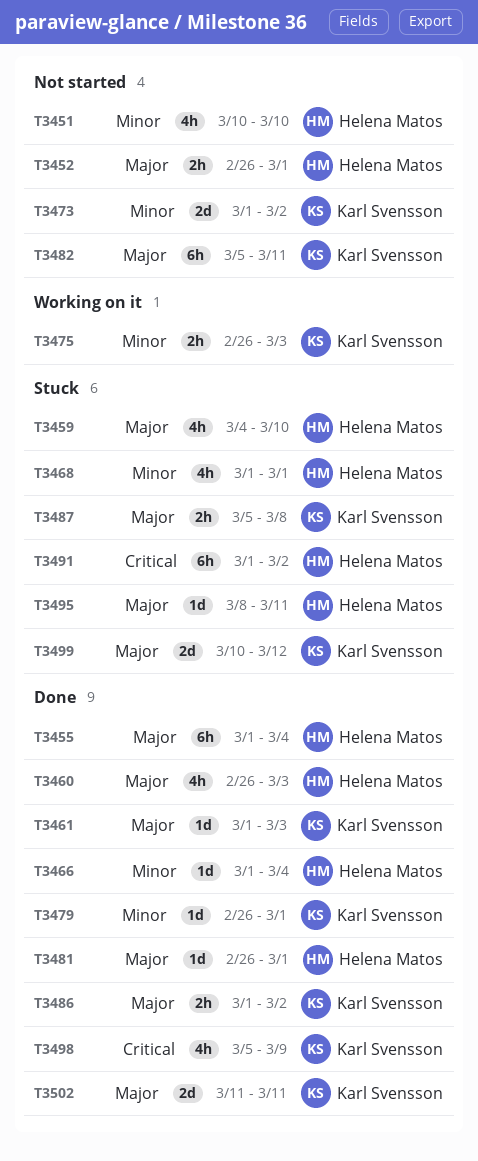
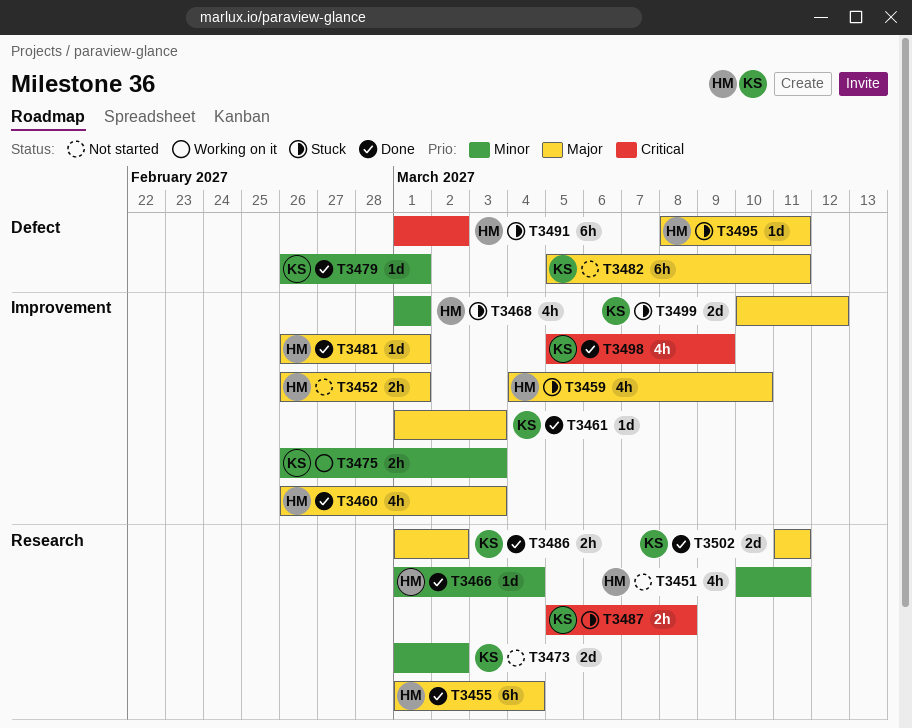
T3451, due: Mar 10 -> Mar 11
T3487, priority: Major -> Critical

